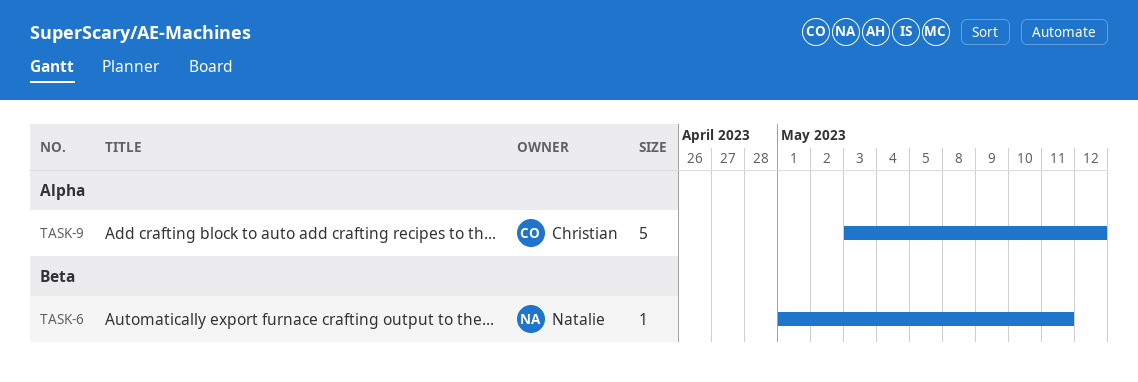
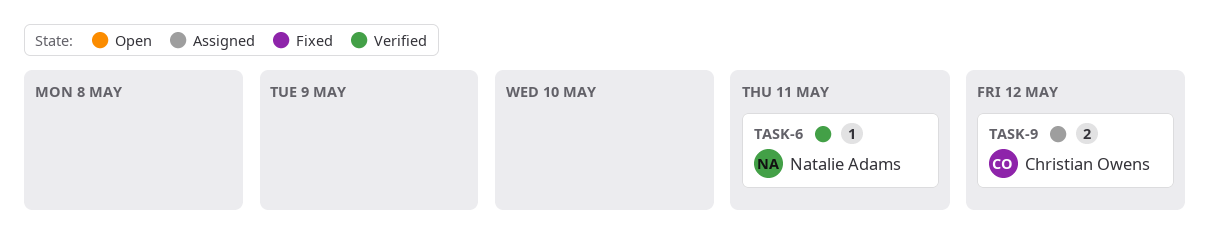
TASK-9, estimate: 5 -> 2

